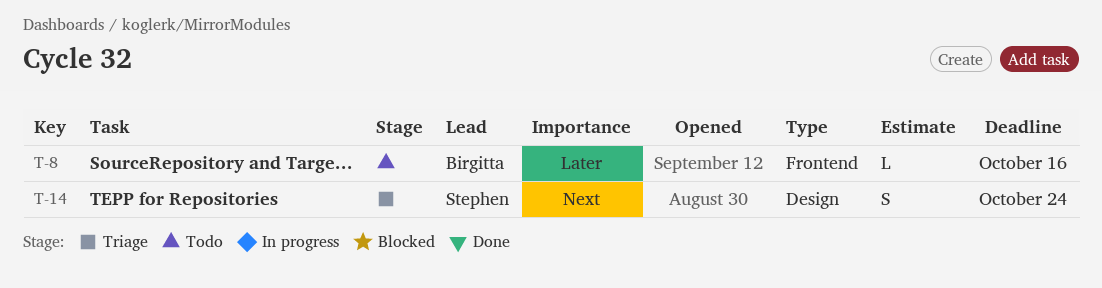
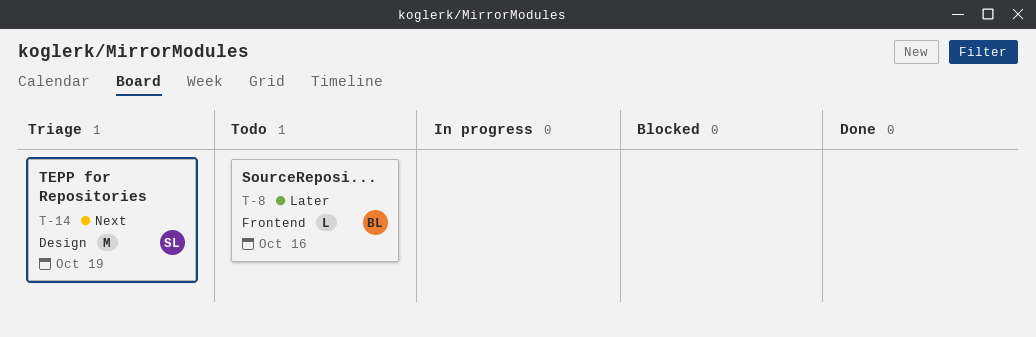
T-14, estimate: S -> M
T-14, due: Oct 24 -> Oct 19

